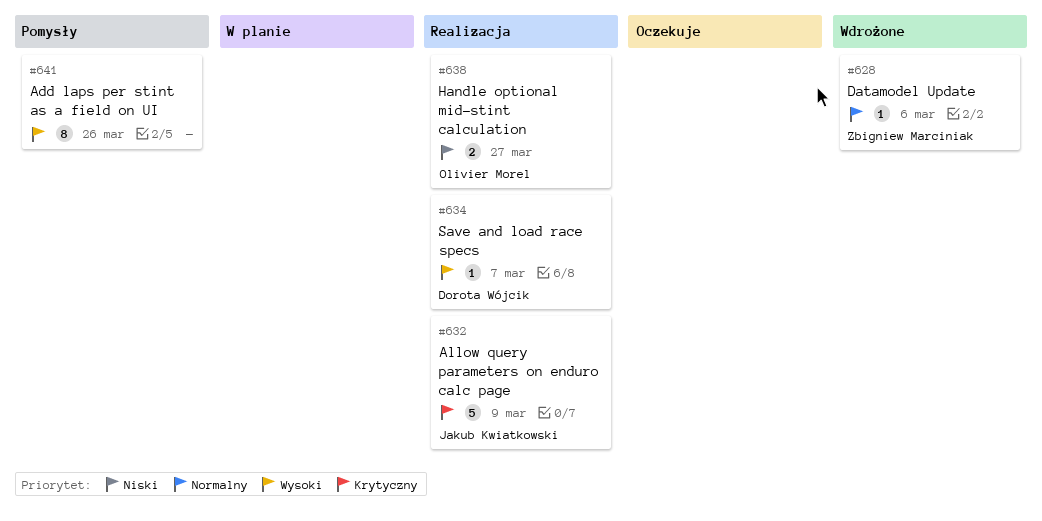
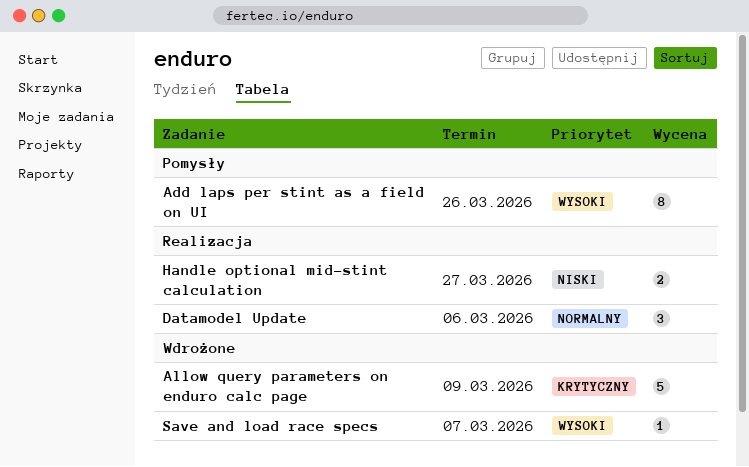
Allow query parameters on enduro calc page, status: Realizacja -> Wdrożone
Datamodel Update, status: Wdrożone -> Realizacja
Datamodel Update, estimate: 1 -> 3
Save and load race specs, status: Realizacja -> Wdrożone

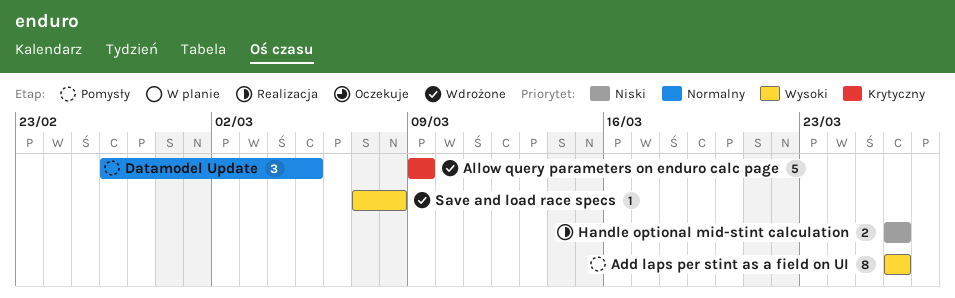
Datamodel Update, status: Realizacja -> Pomysły
Datamodel Update, due: Mar 6 -> Mar 5
Handle optional mid-stint calculation, due: Mar 27 -> Mar 26
Save and load race specs, due: Mar 7 -> Mar 8

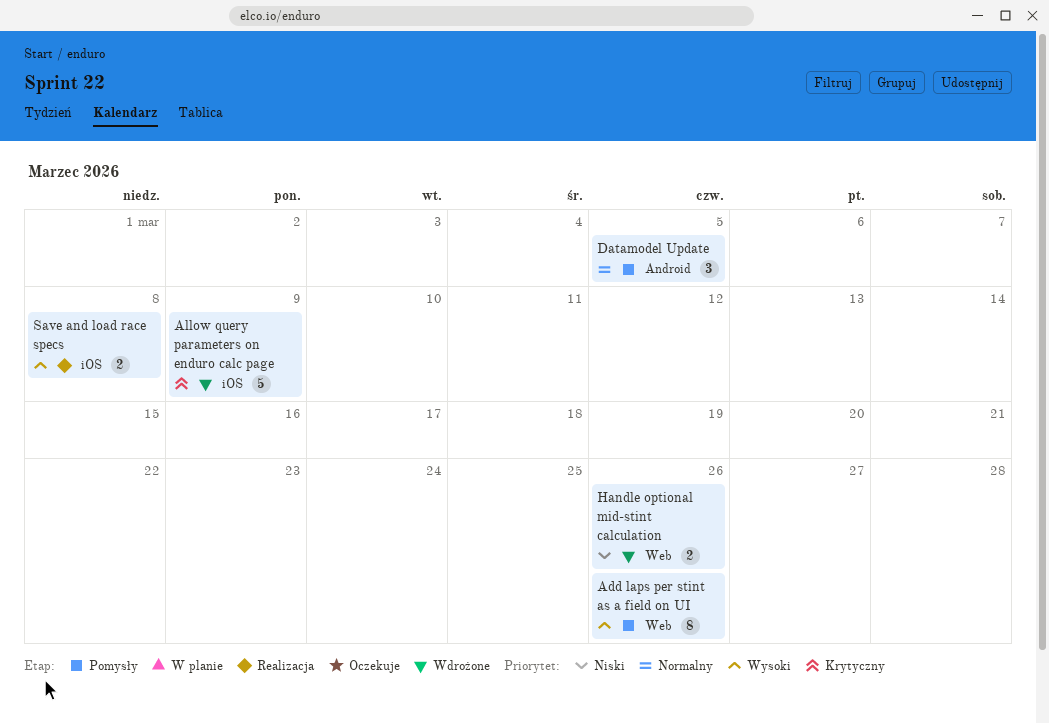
Handle optional mid-stint calculation, status: Realizacja -> Wdrożone
Save and load race specs, status: Wdrożone -> Realizacja
Save and load race specs, estimate: 1 -> 2

